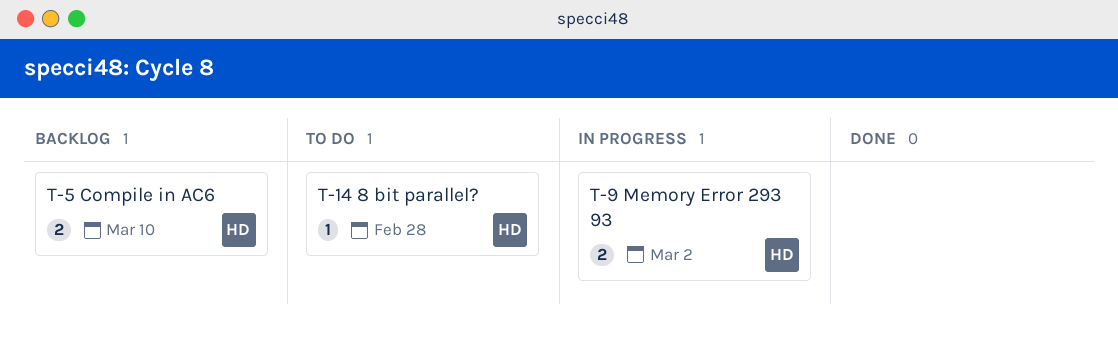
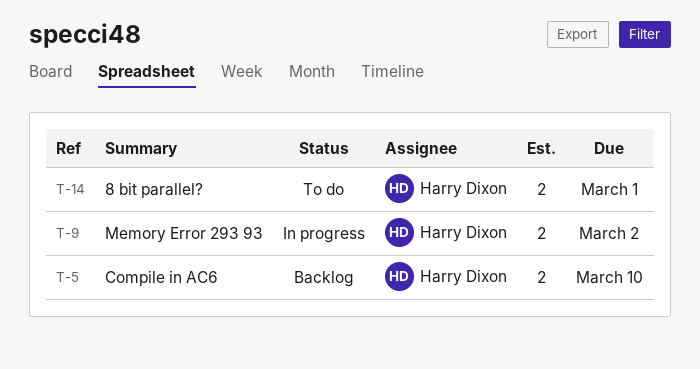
T-14, estimate: 1 -> 2
T-14, due: Feb 28 -> Mar 1

